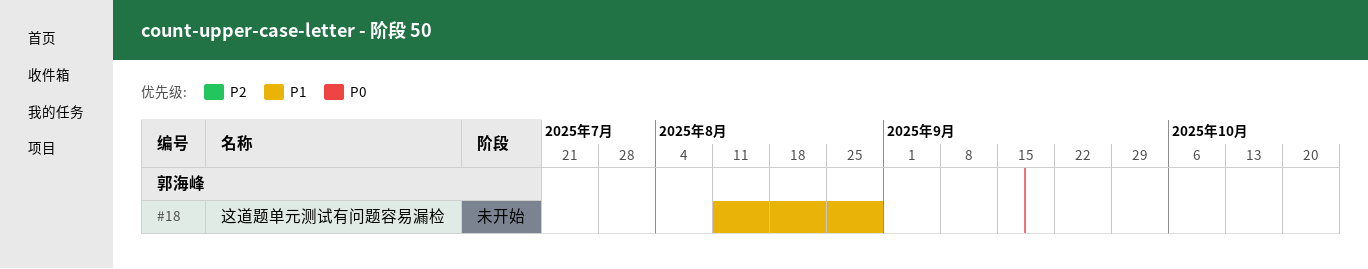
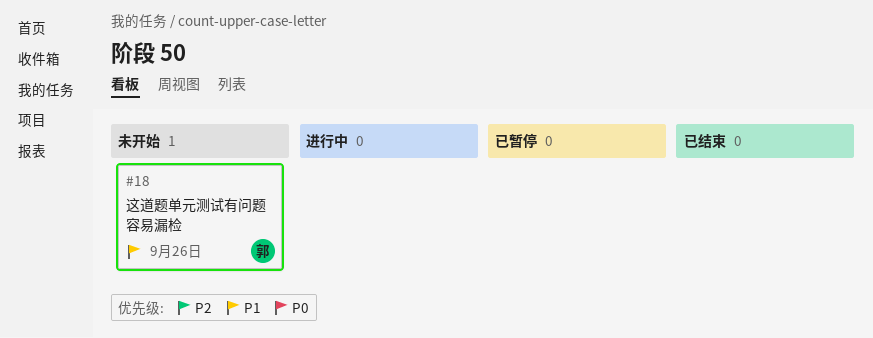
#18, due: Aug 29 -> Sep 26

